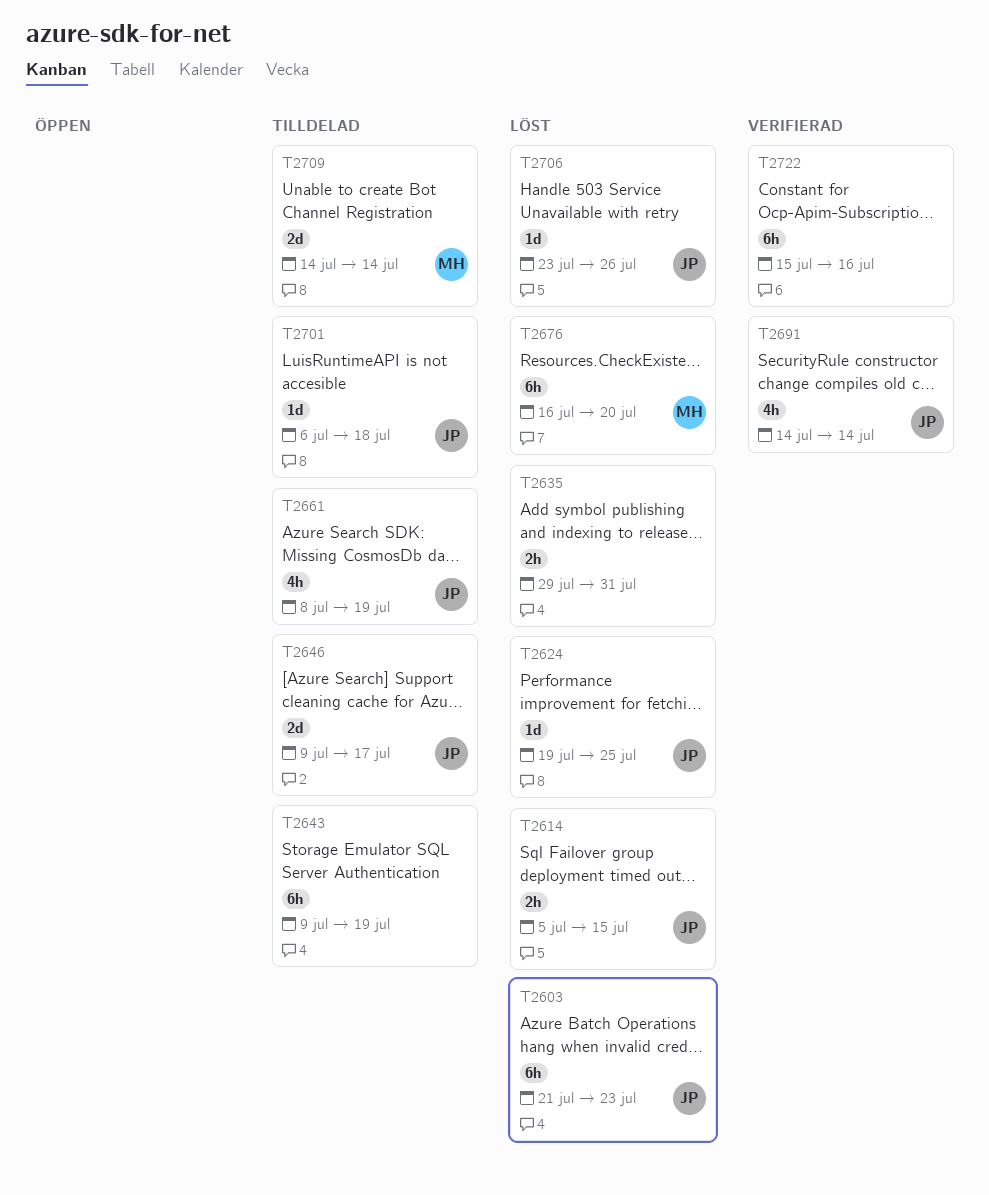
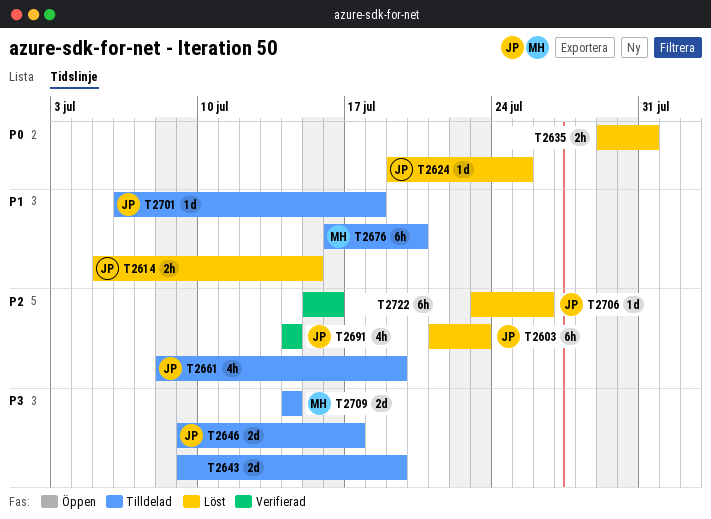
T2643, estimate: 6h -> 2d
T2676, status: Löst -> Tilldelad

